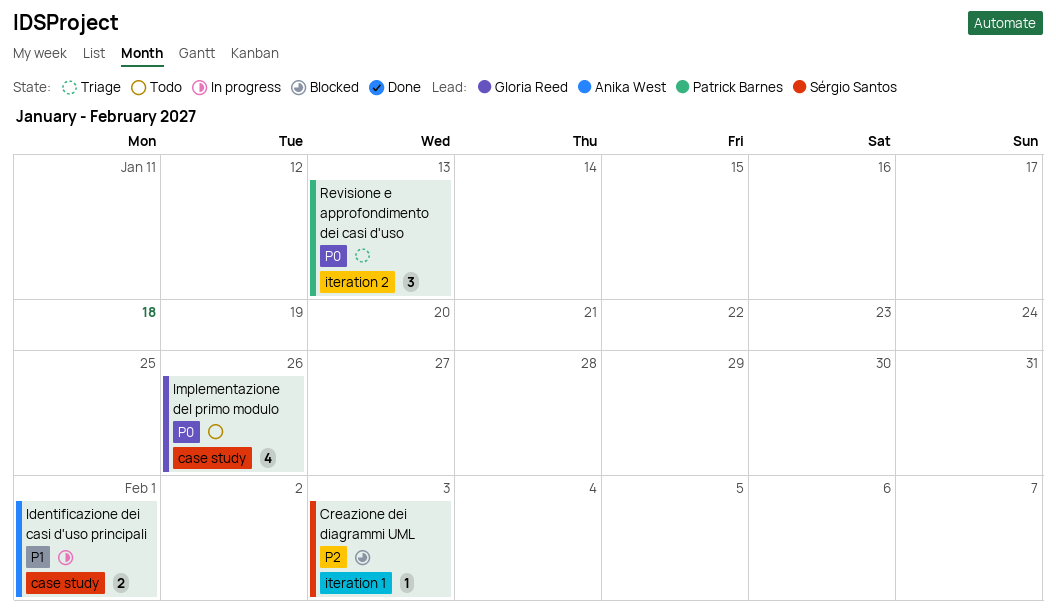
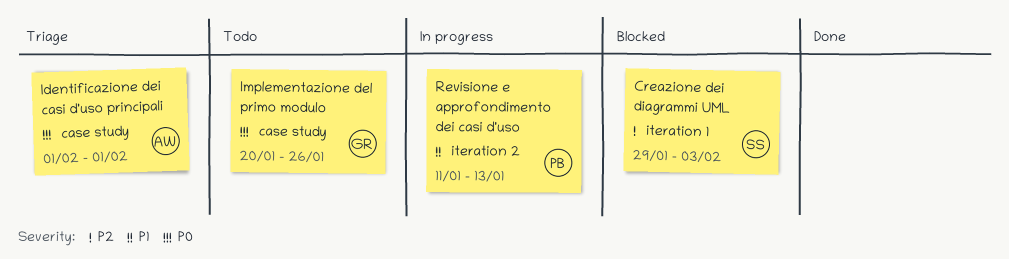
Identificazione dei casi d'uso principali, status: In progress -> Triage
Identificazione dei casi d'uso principali, priority: P1 -> P0
Revisione e approfondimento dei casi d'uso, status: Triage -> In progress
Revisione e approfondimento dei casi d'uso, priority: P0 -> P1

